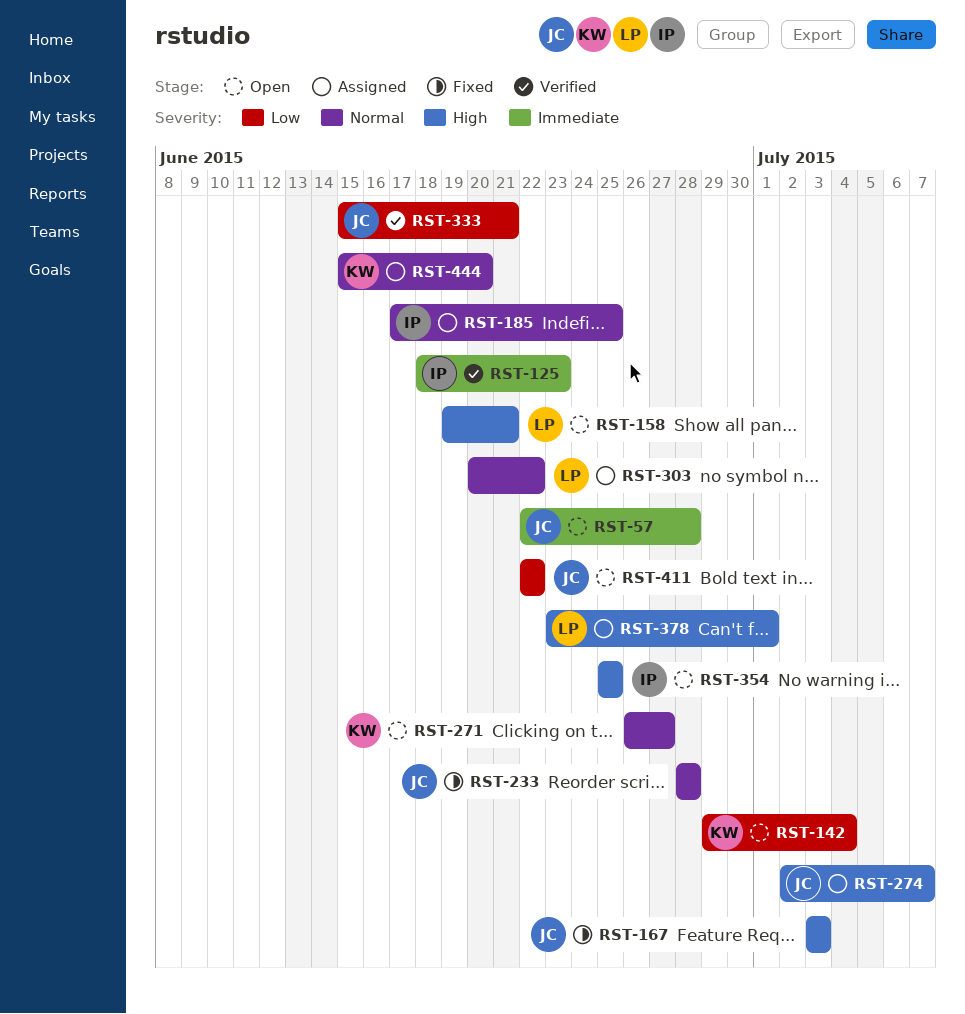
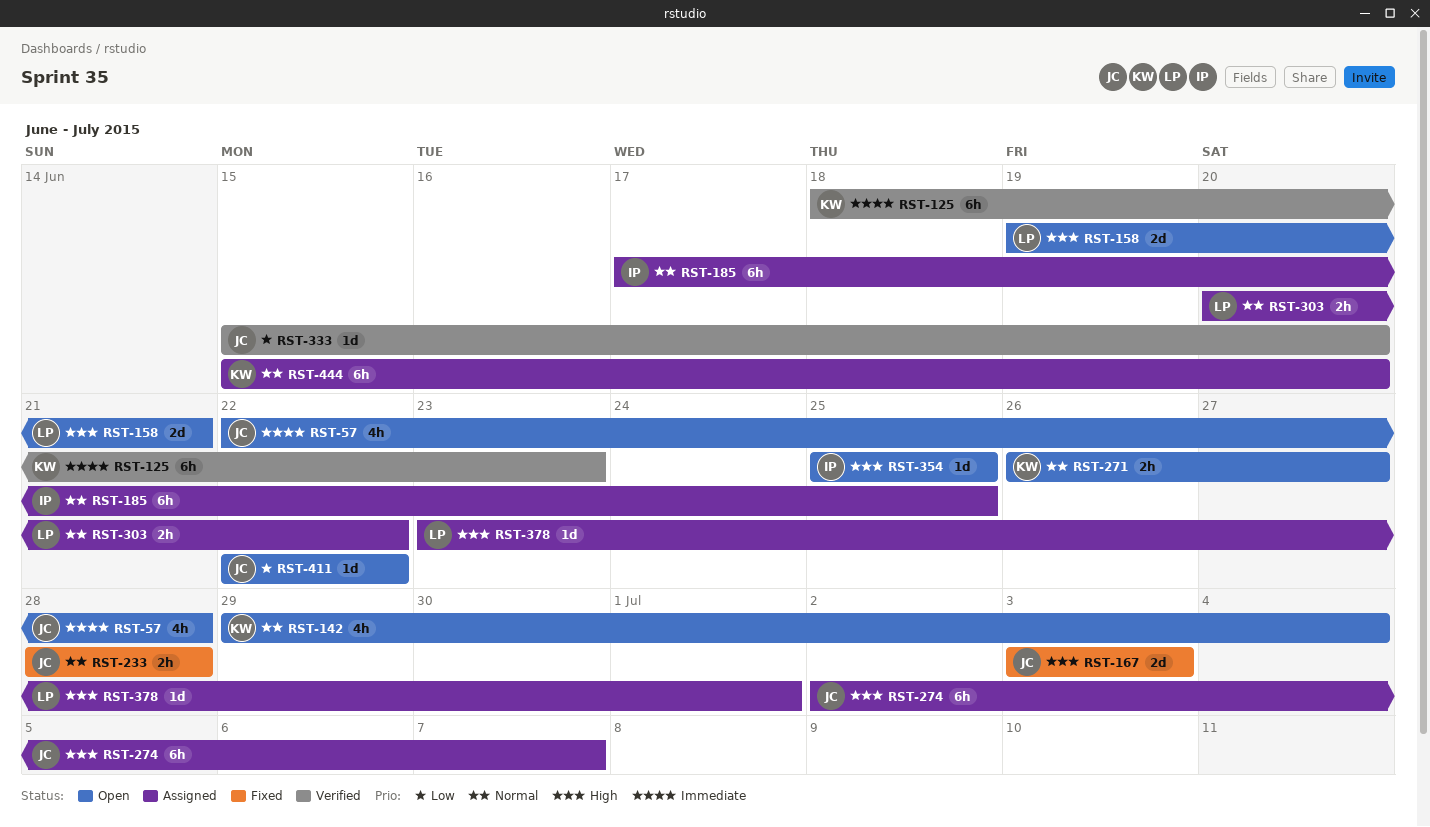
RST-125, owner: IP -> KW
RST-142, priority: Low -> Normal
RST-333, due: Jun 21 -> Jun 20

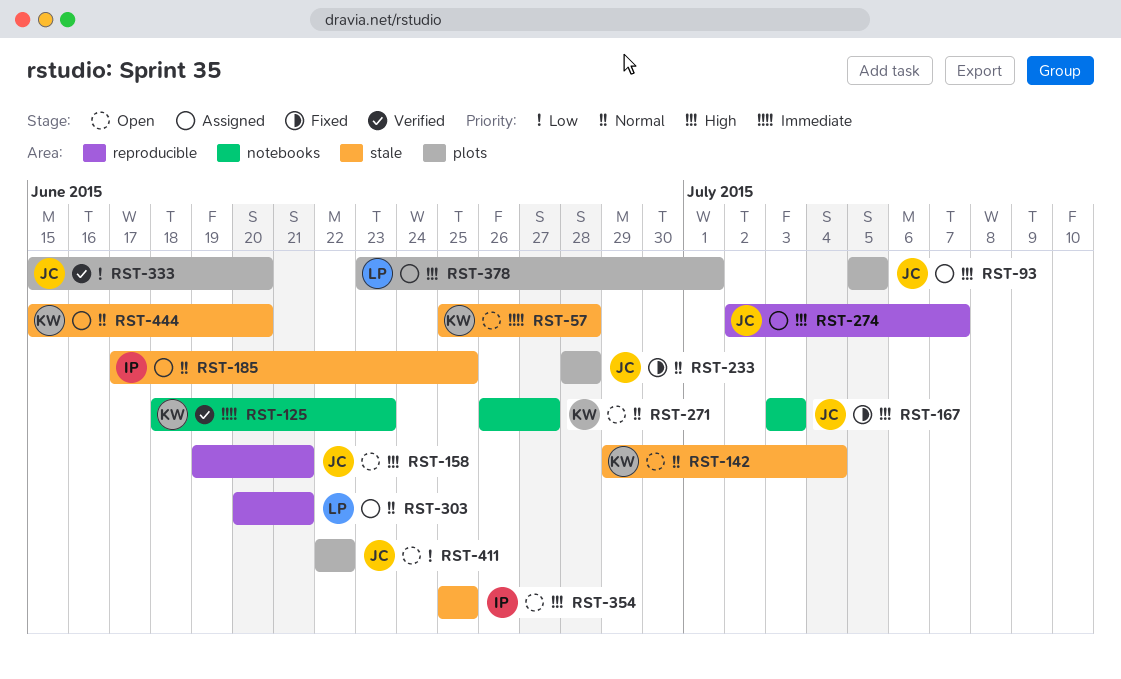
RST-57, owner: JC -> KW
RST-57, start: Jun 22 -> Jun 25
RST-93: none -> present
RST-158, owner: LP -> JC
RST-303, due: Jun 22 -> Jun 21

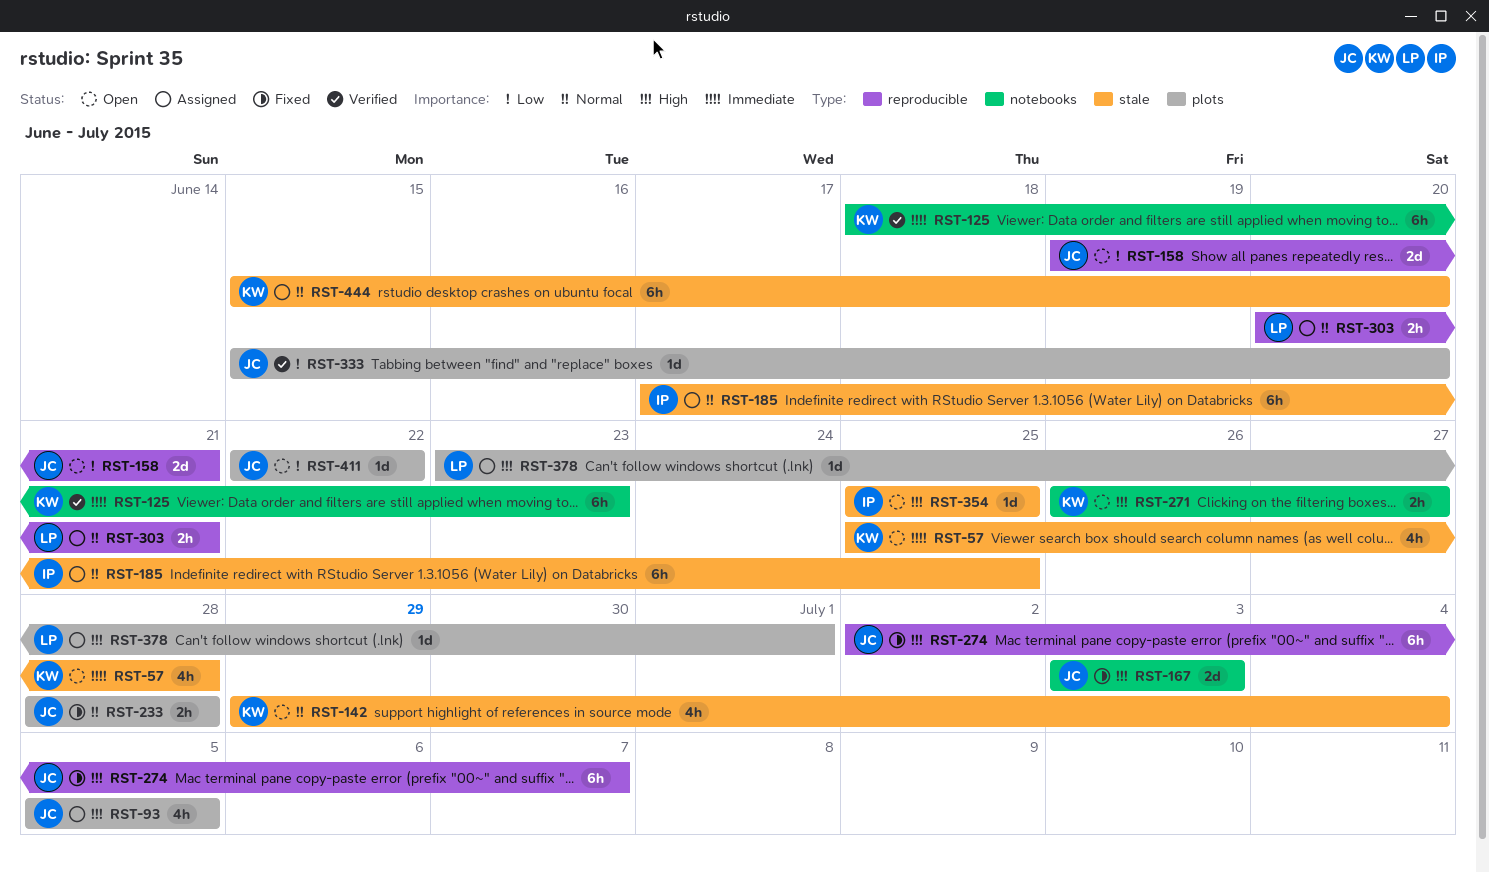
RST-158, priority: High -> Low
RST-271, priority: Normal -> High
RST-274, status: Assigned -> Fixed

